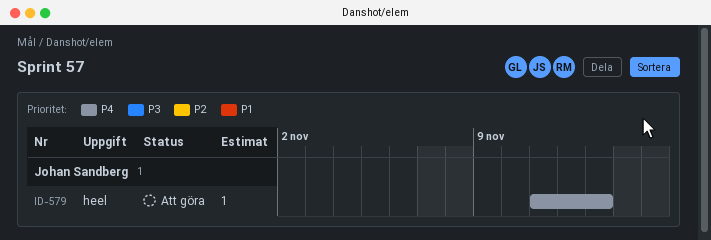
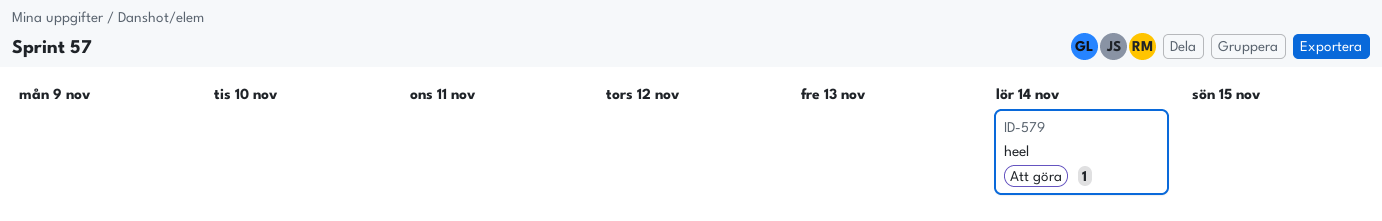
ID-579, due: Nov 13 -> Nov 14

